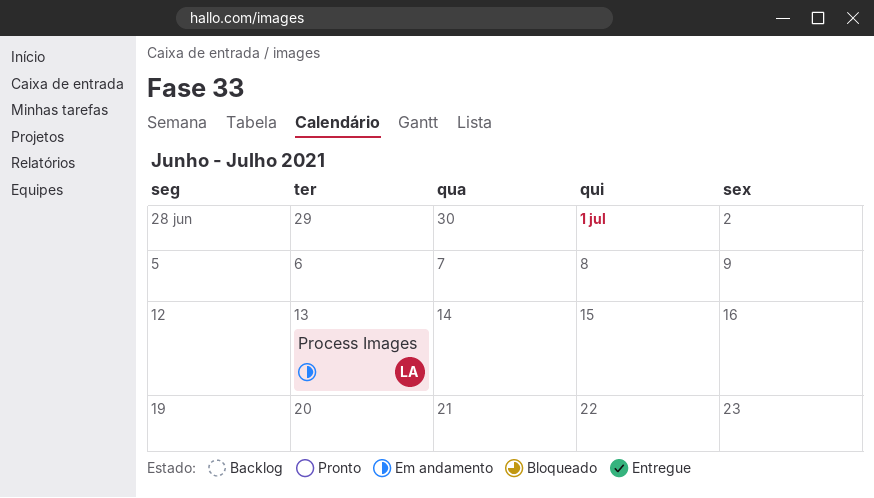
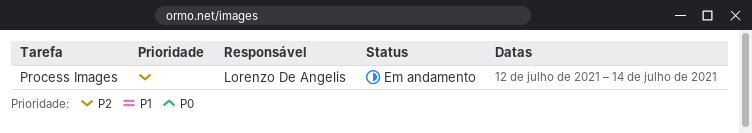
Process Images, due: Jul 13 -> Jul 14

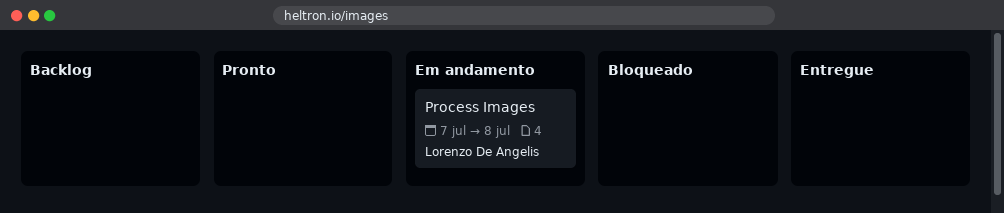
Process Images, start: Jul 12 -> Jul 7
Process Images, due: Jul 14 -> Jul 8

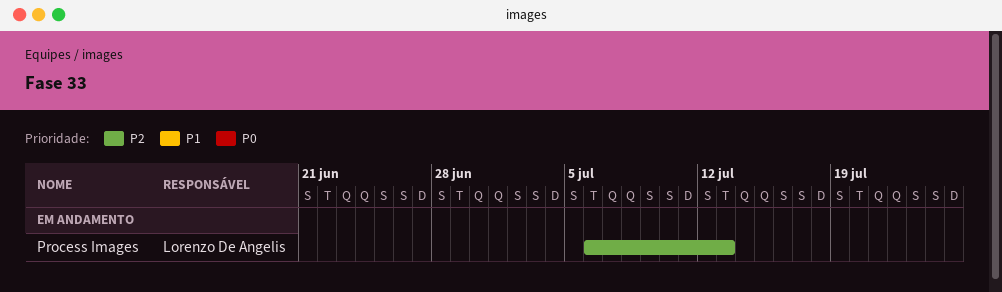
Process Images, start: Jul 7 -> Jul 6
Process Images, due: Jul 8 -> Jul 13

